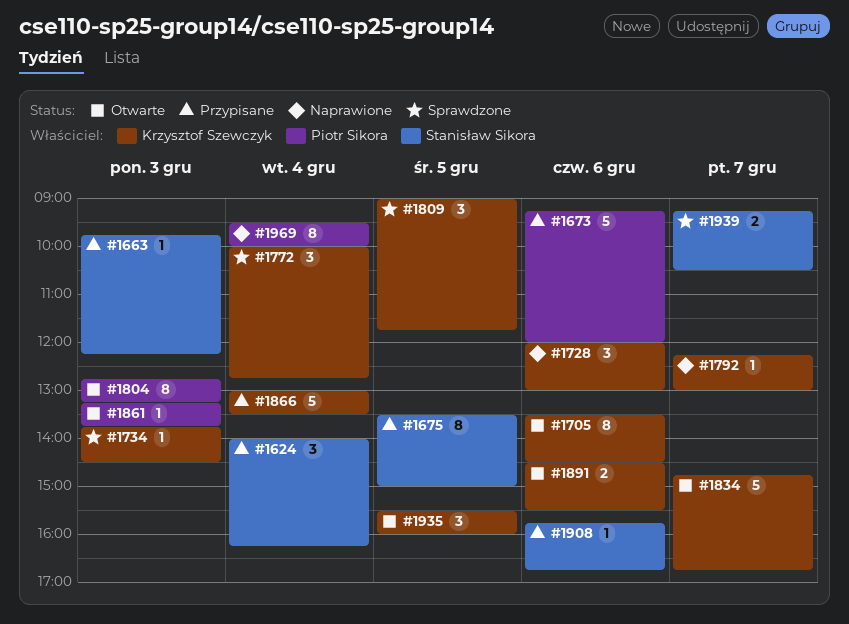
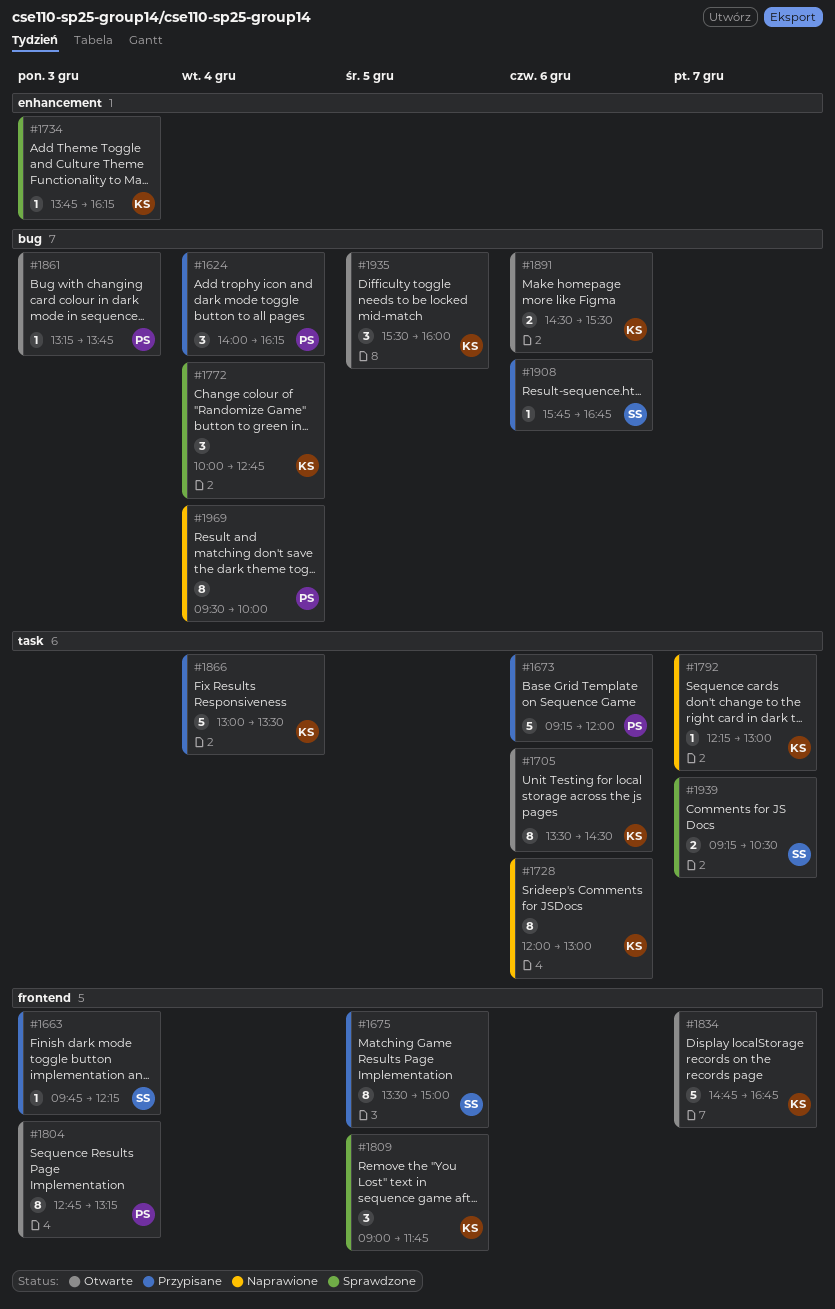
#1624, owner: Stanisław Sikora -> Piotr Sikora
#1728, estimate: 3 -> 8
#1734, ends: 14:30 -> 16:15

